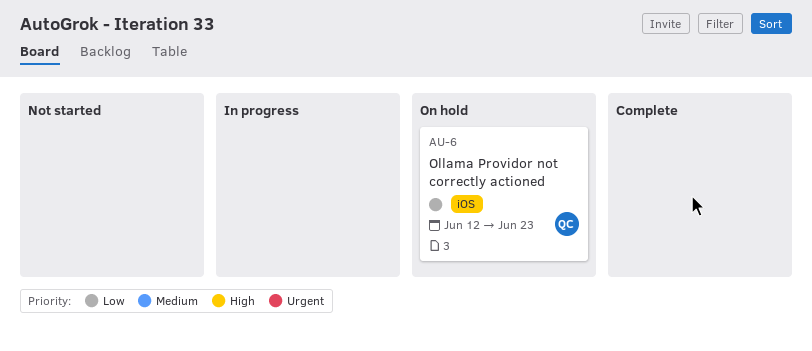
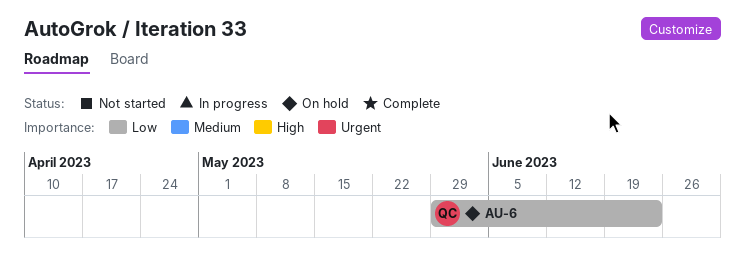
AU-6, start: Jun 12 -> May 29

